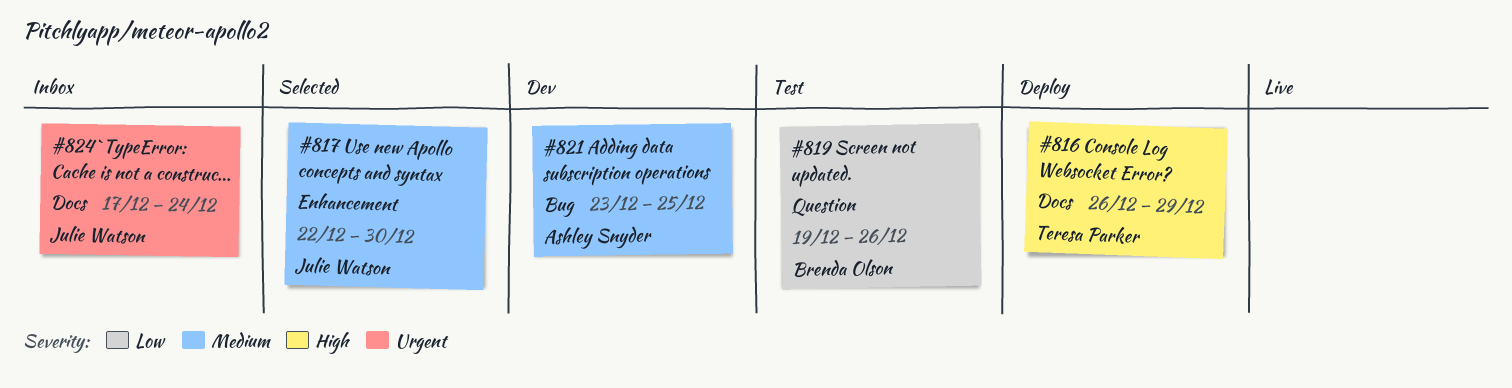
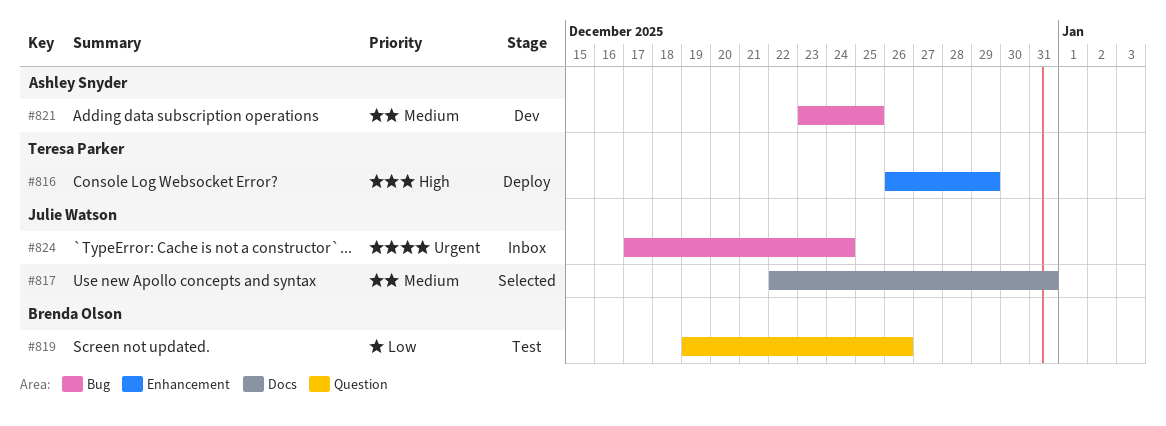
#816, label: Docs -> Enhancement
#817, label: Enhancement -> Docs
#817, due: Dec 30 -> Dec 31
#824, label: Docs -> Bug

